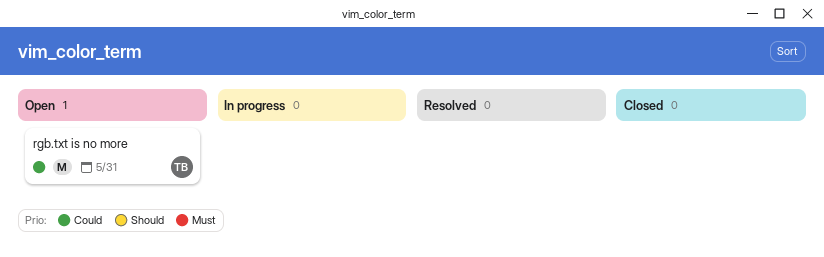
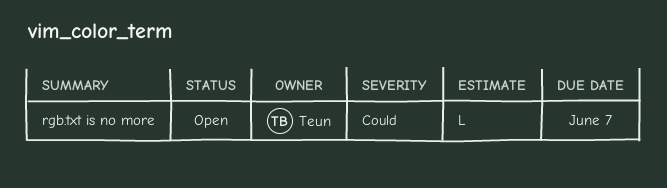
rgb.txt is no more, estimate: M -> L
rgb.txt is no more, due: May 31 -> Jun 7

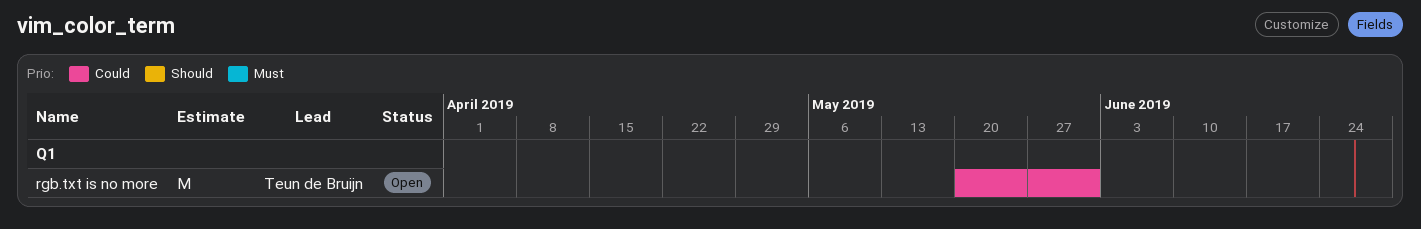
rgb.txt is no more, estimate: L -> M
rgb.txt is no more, due: Jun 7 -> May 31

